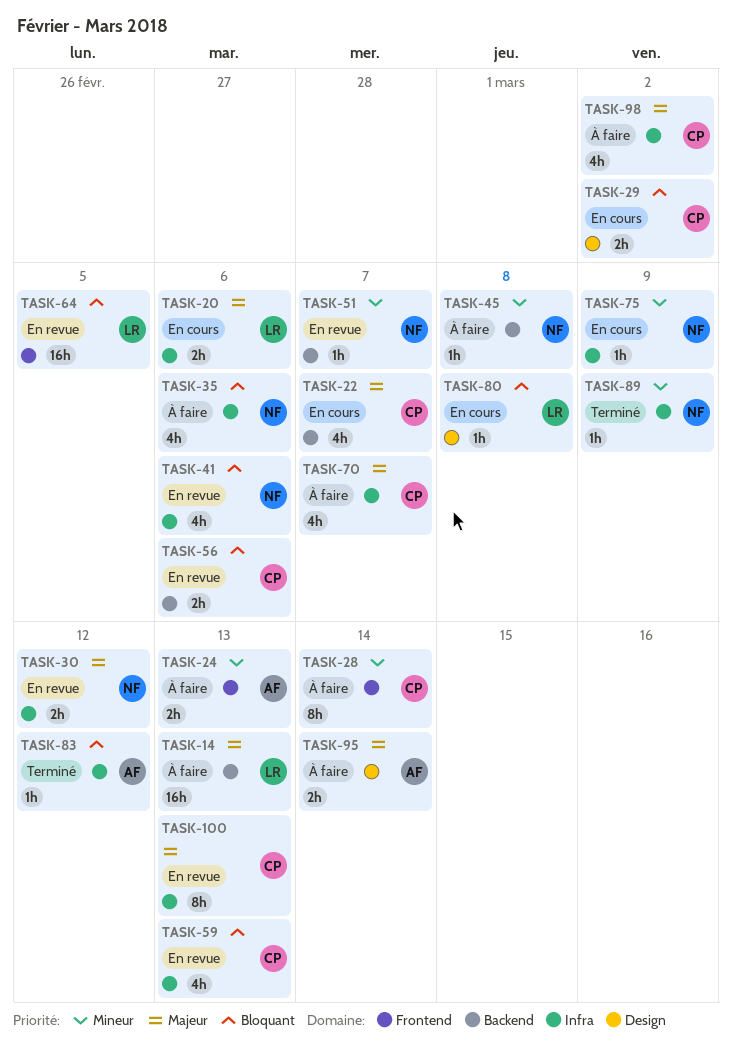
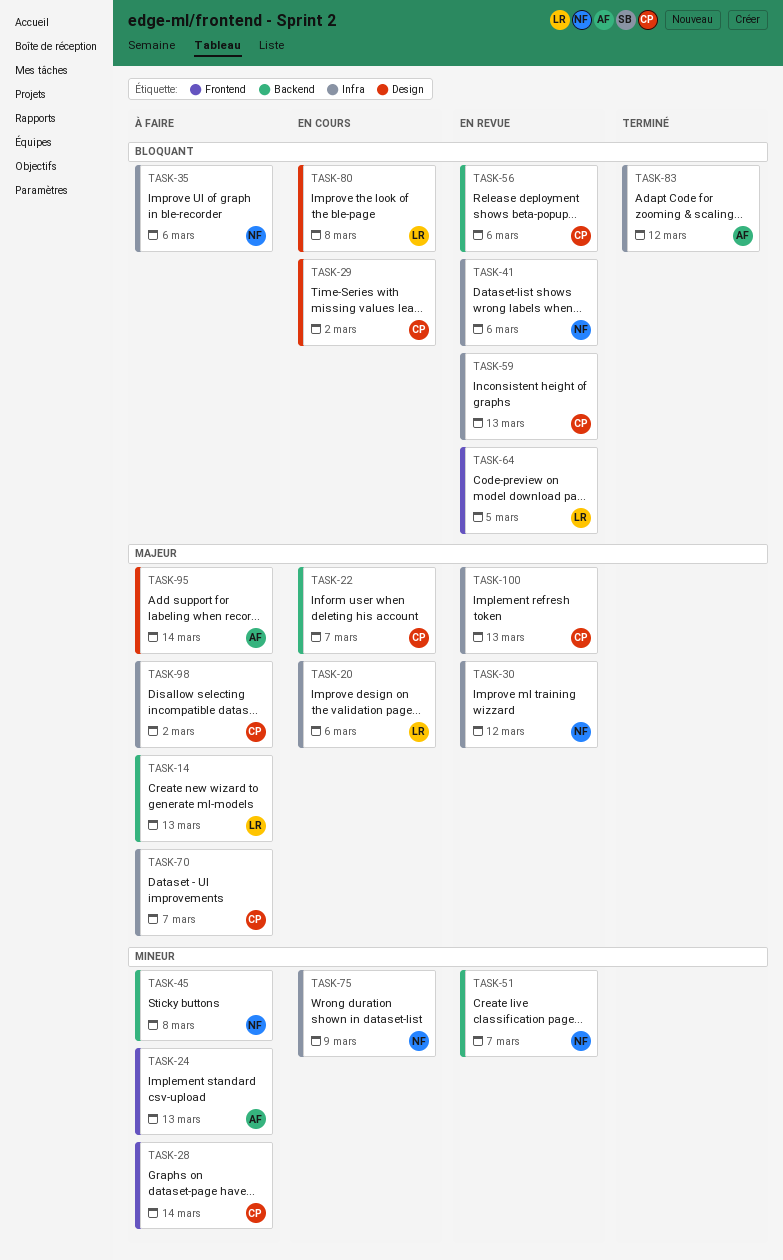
TASK-89: present -> none

